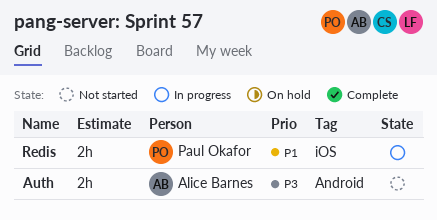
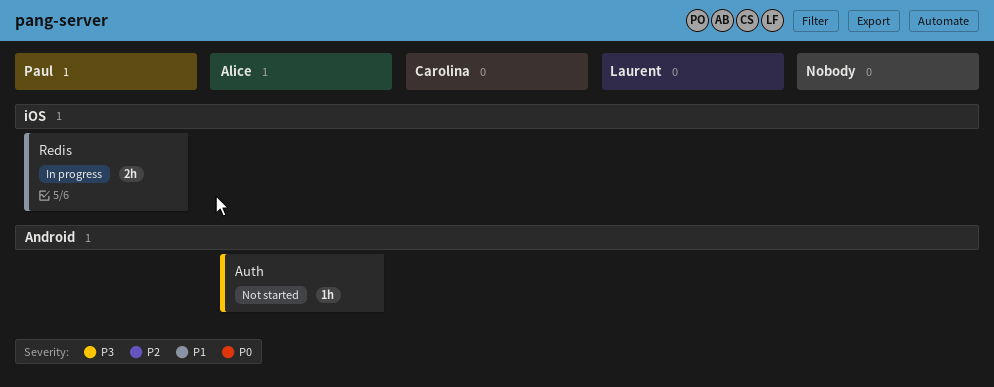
Auth, estimate: 2h -> 1h

